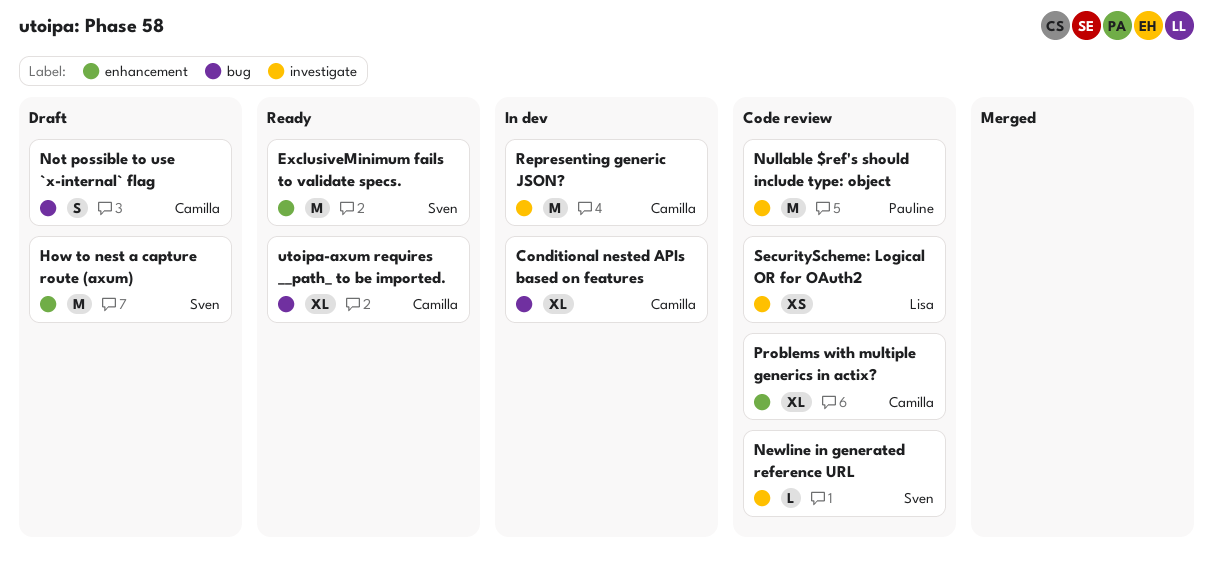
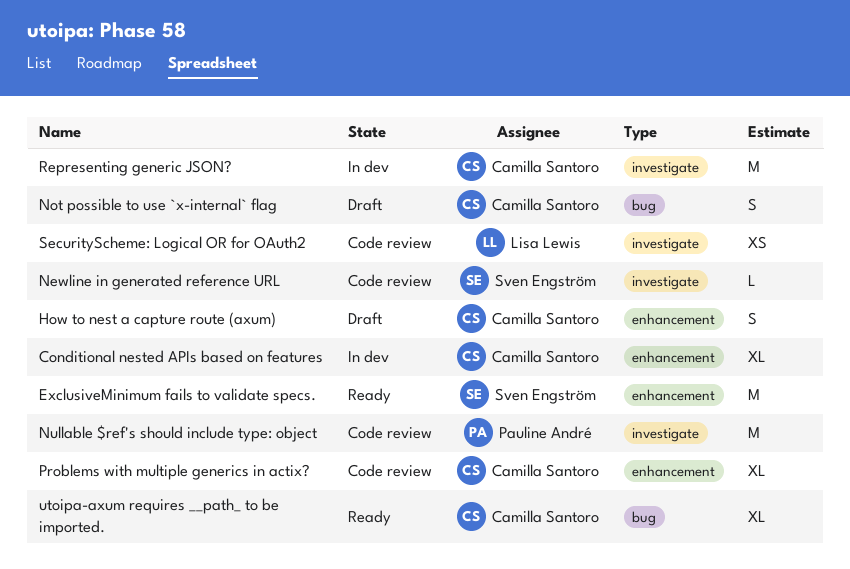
Conditional nested APIs based on features, label: bug -> enhancement
How to nest a capture route (axum), owner: Sven Engström -> Camilla Santoro
How to nest a capture route (axum), estimate: M -> S

